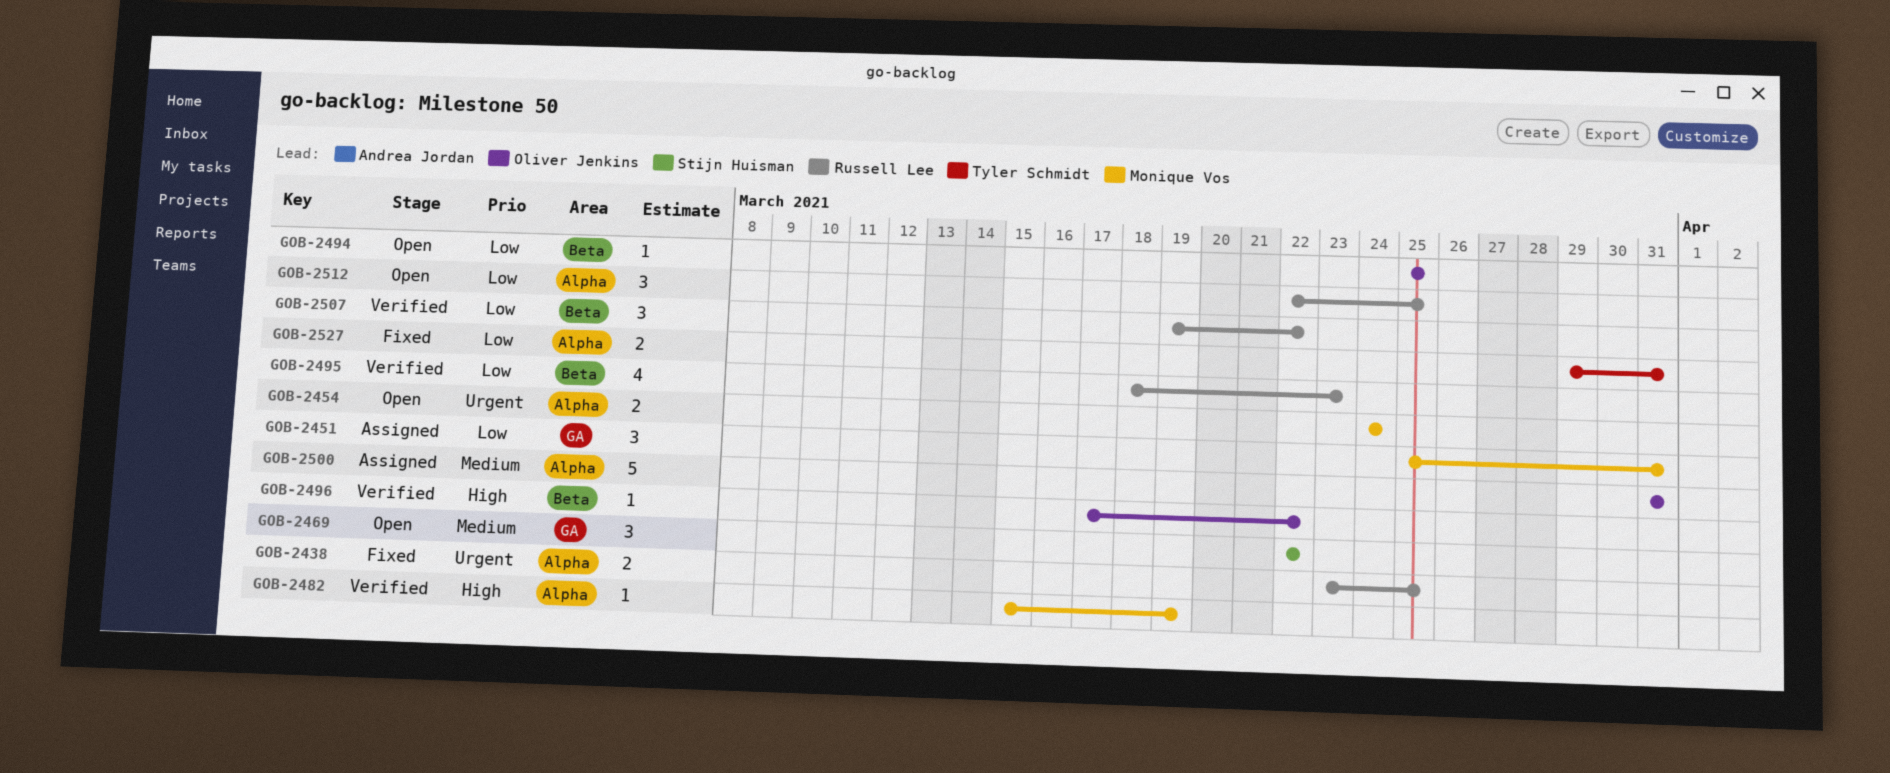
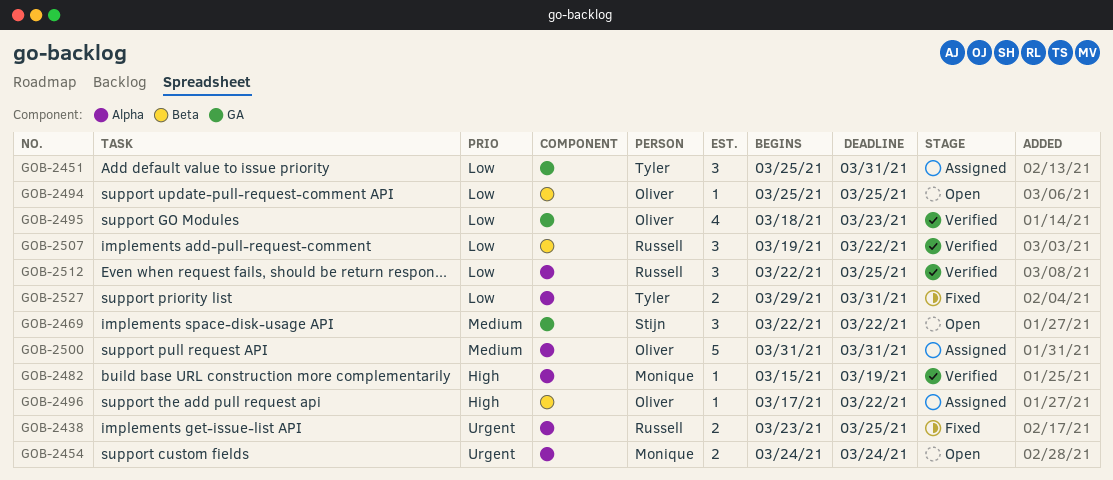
GOB-2451, owner: Monique Vos -> Tyler Schmidt
GOB-2495, owner: Russell Lee -> Oliver Jenkins
GOB-2495, label: Beta -> GA
GOB-2496, status: Verified -> Assigned
GOB-2512, status: Open -> Verified

